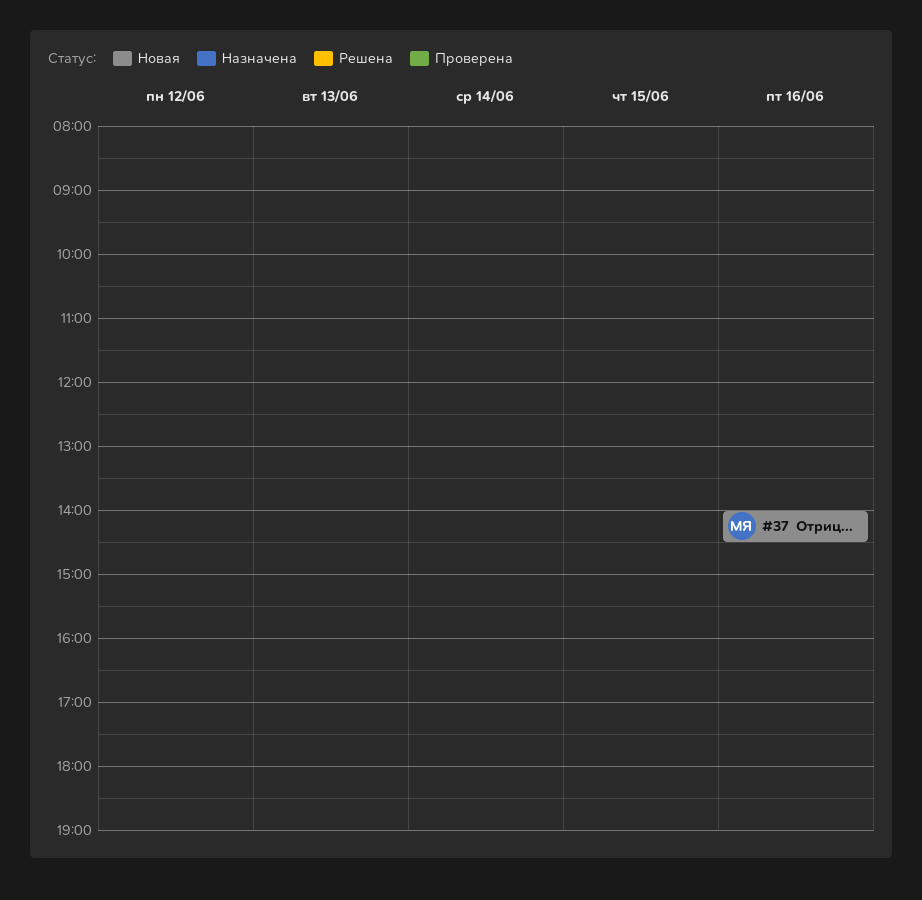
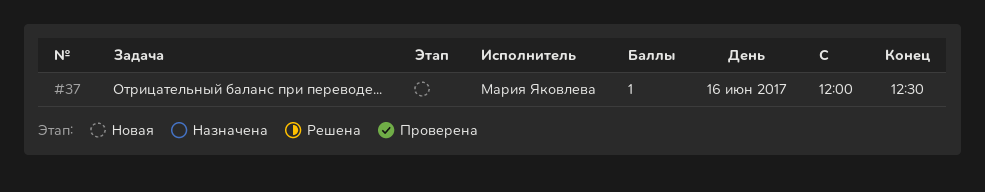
#37, begins: 14:00 -> 12:00
#37, ends: 14:30 -> 12:30

